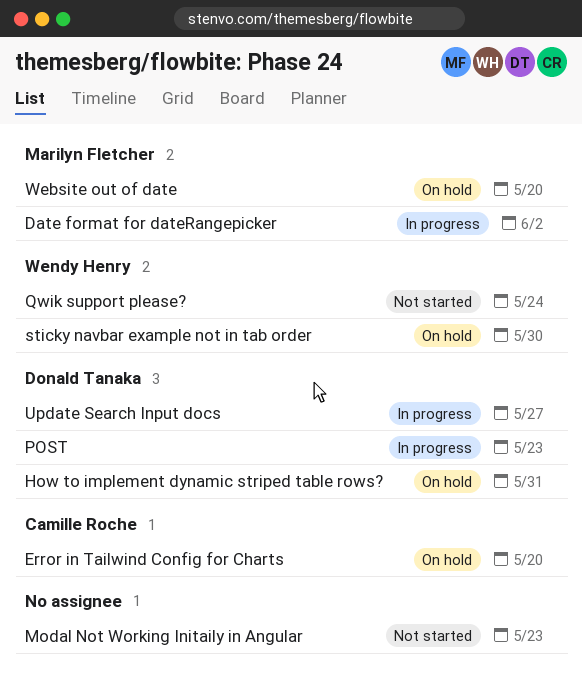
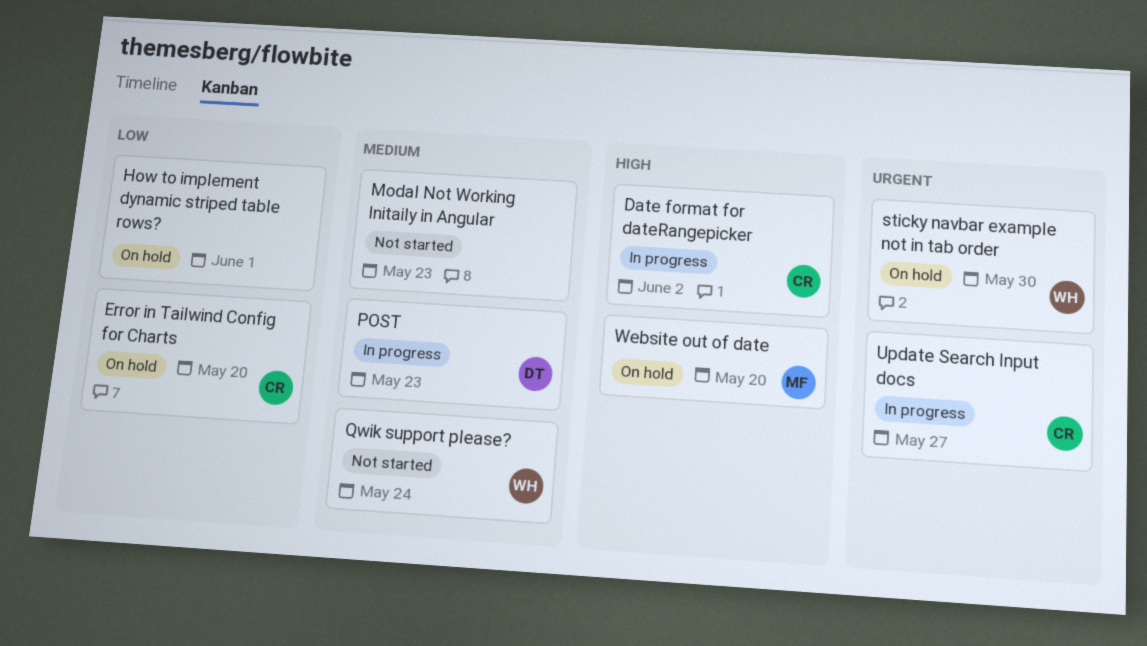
Date format for dateRangepicker, owner: Marilyn Fletcher -> Camille Roche
How to implement dynamic striped table rows?, owner: Donald Tanaka -> none
How to implement dynamic striped table rows?, due: May 31 -> Jun 1
Update Search Input docs, owner: Donald Tanaka -> Camille Roche

